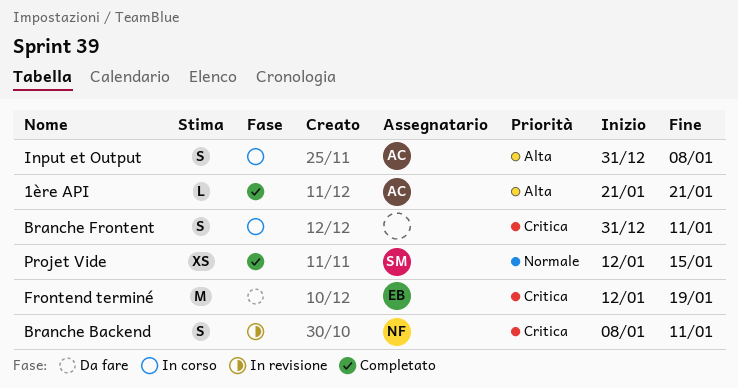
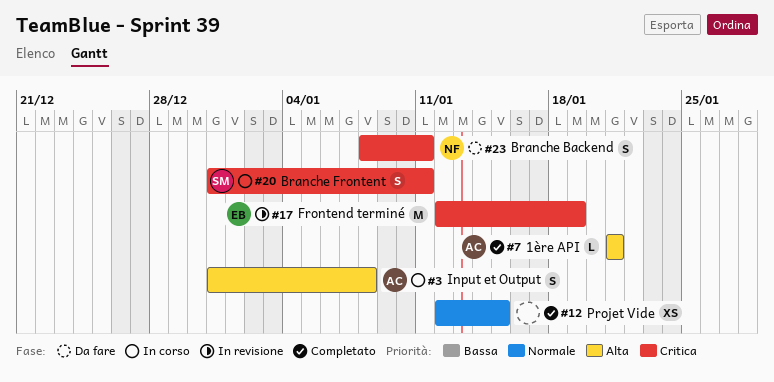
Branche Backend, status: In revisione -> Da fare
Branche Frontent, owner: none -> SM
Frontend terminé, status: Da fare -> In revisione
Projet Vide, owner: SM -> none

